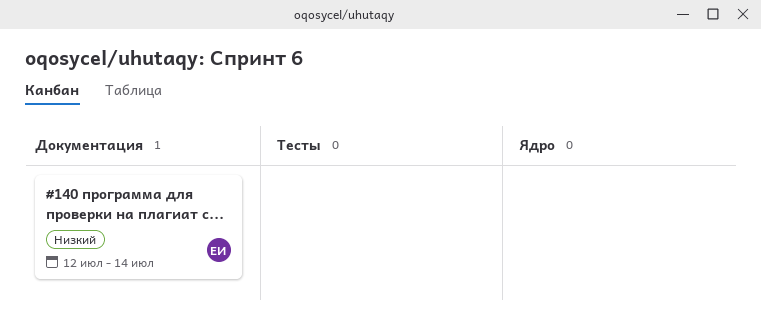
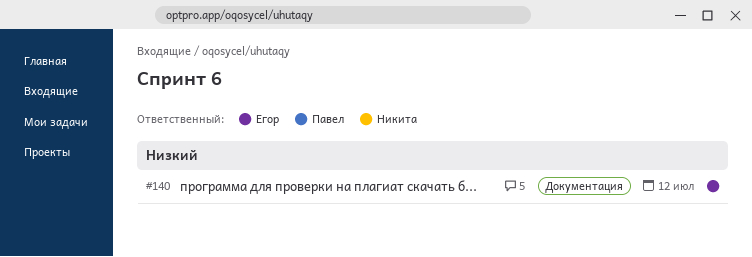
#140, due: Jul 14 -> Jul 12

